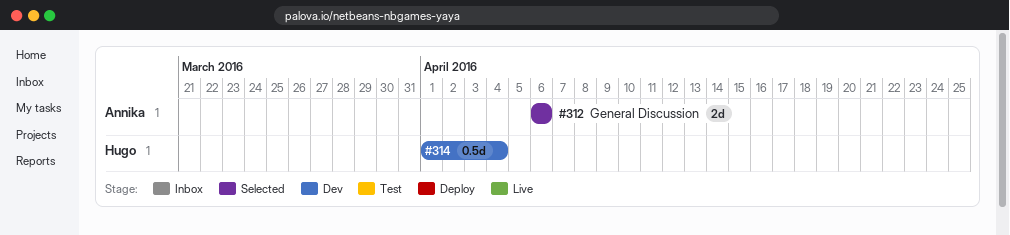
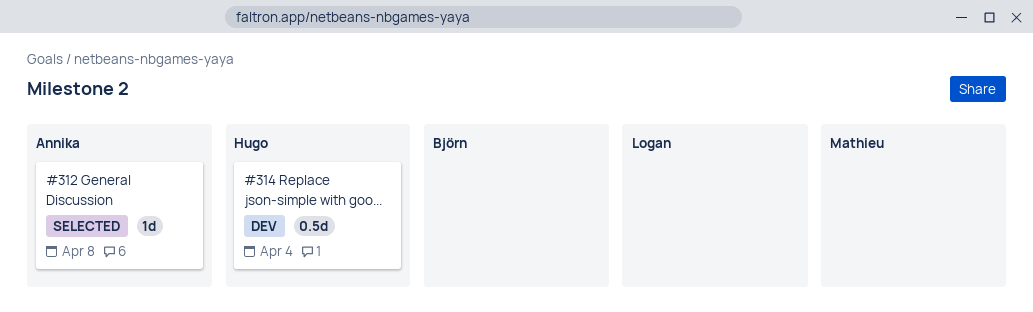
#312, estimate: 2d -> 1d
#312, due: Apr 6 -> Apr 8

